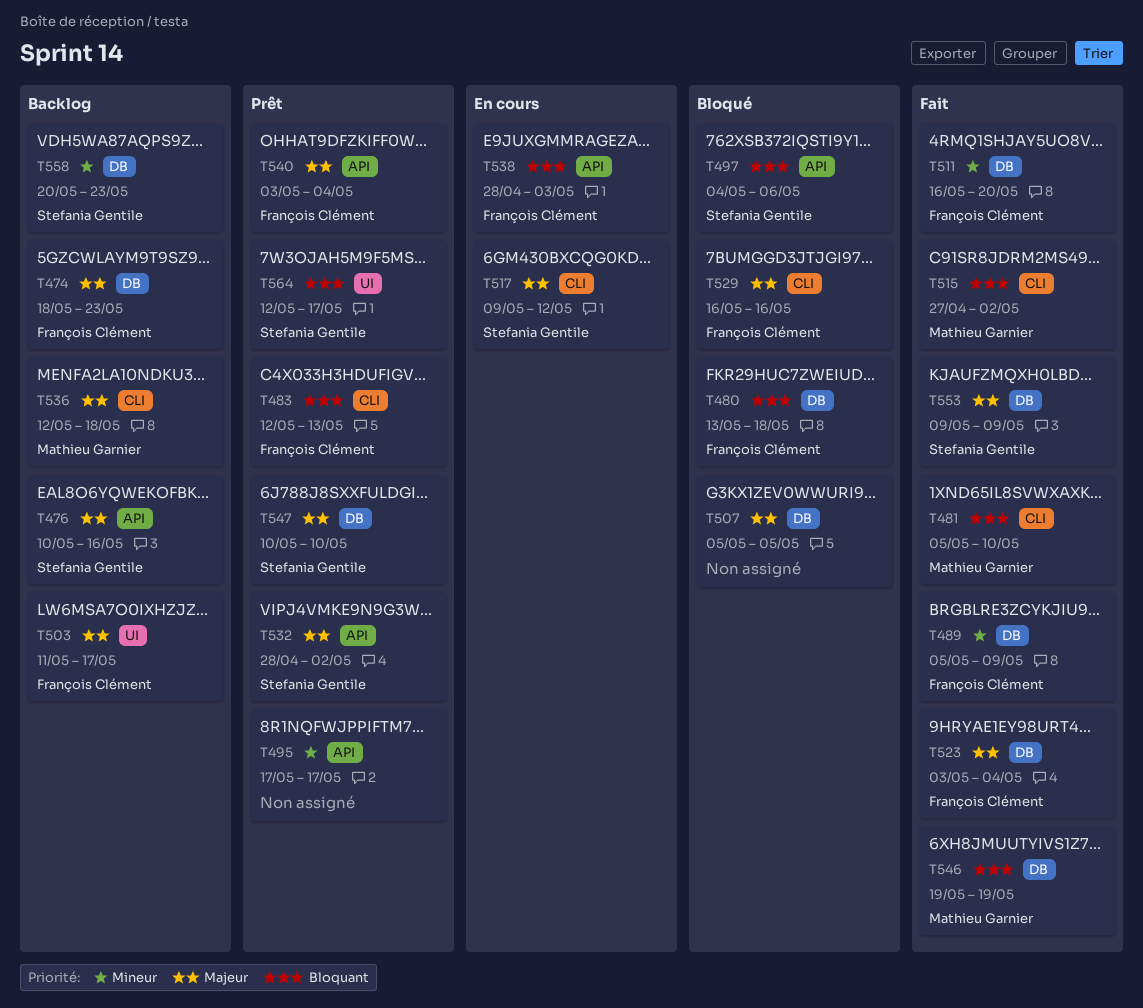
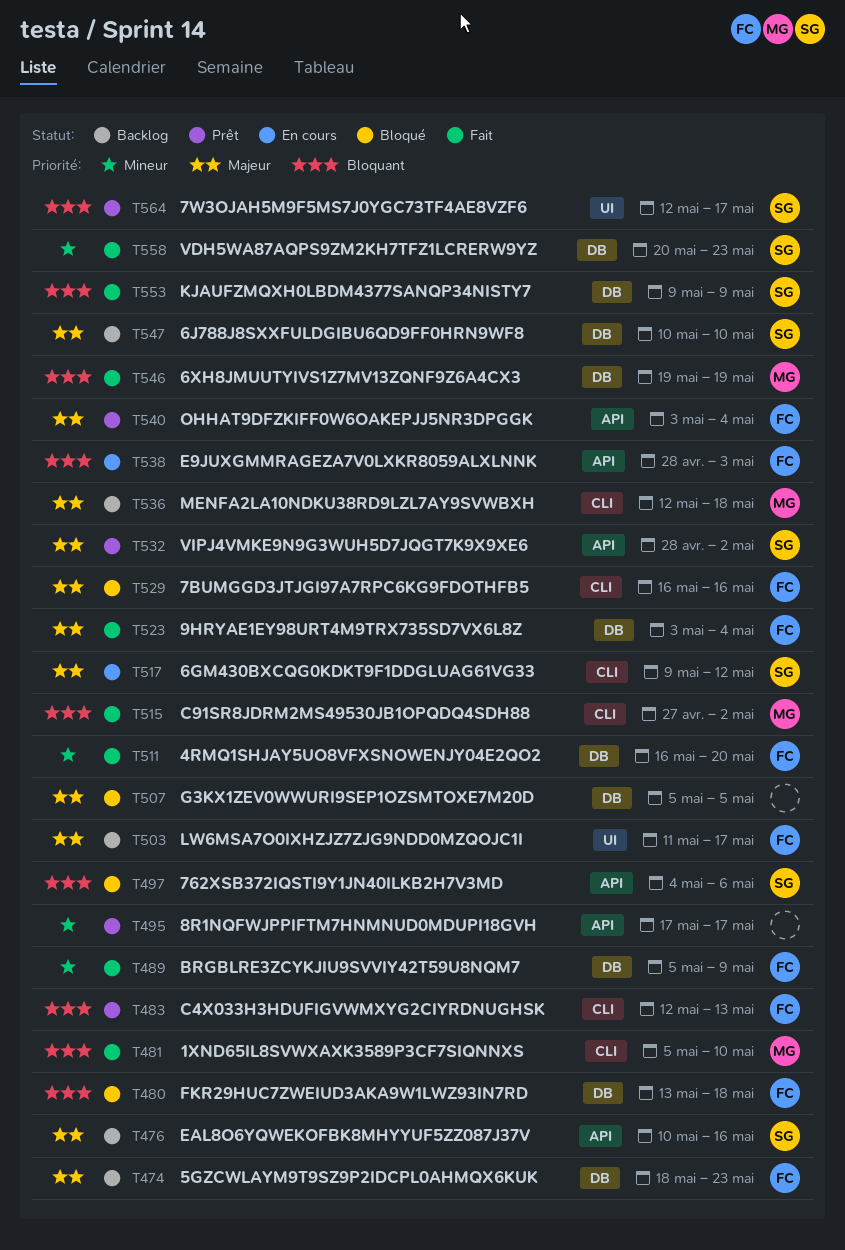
T547, status: Prêt -> Backlog
T553, priority: Majeur -> Bloquant
T558, status: Backlog -> Fait

